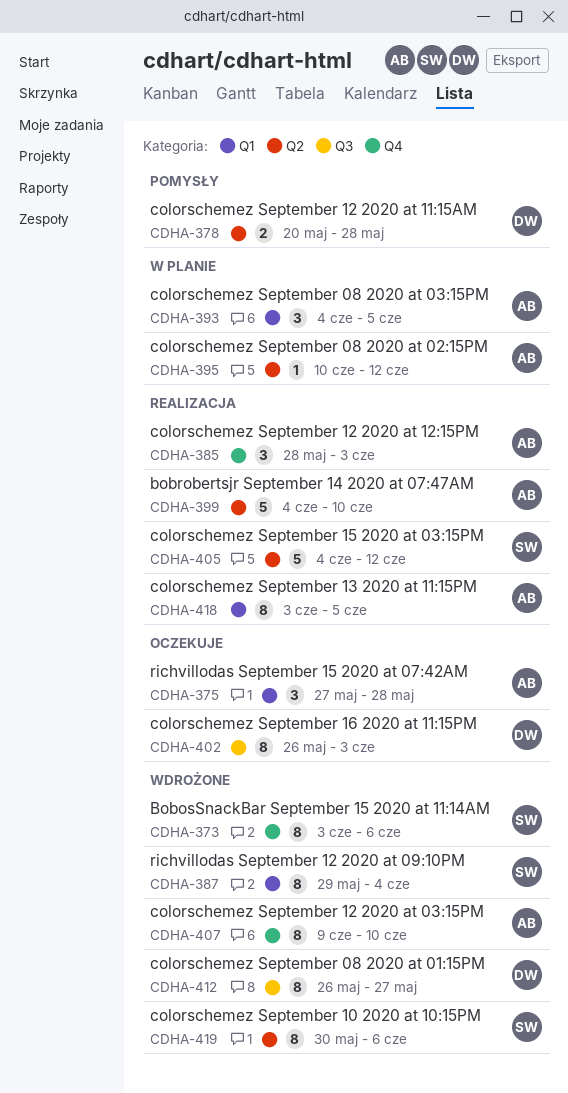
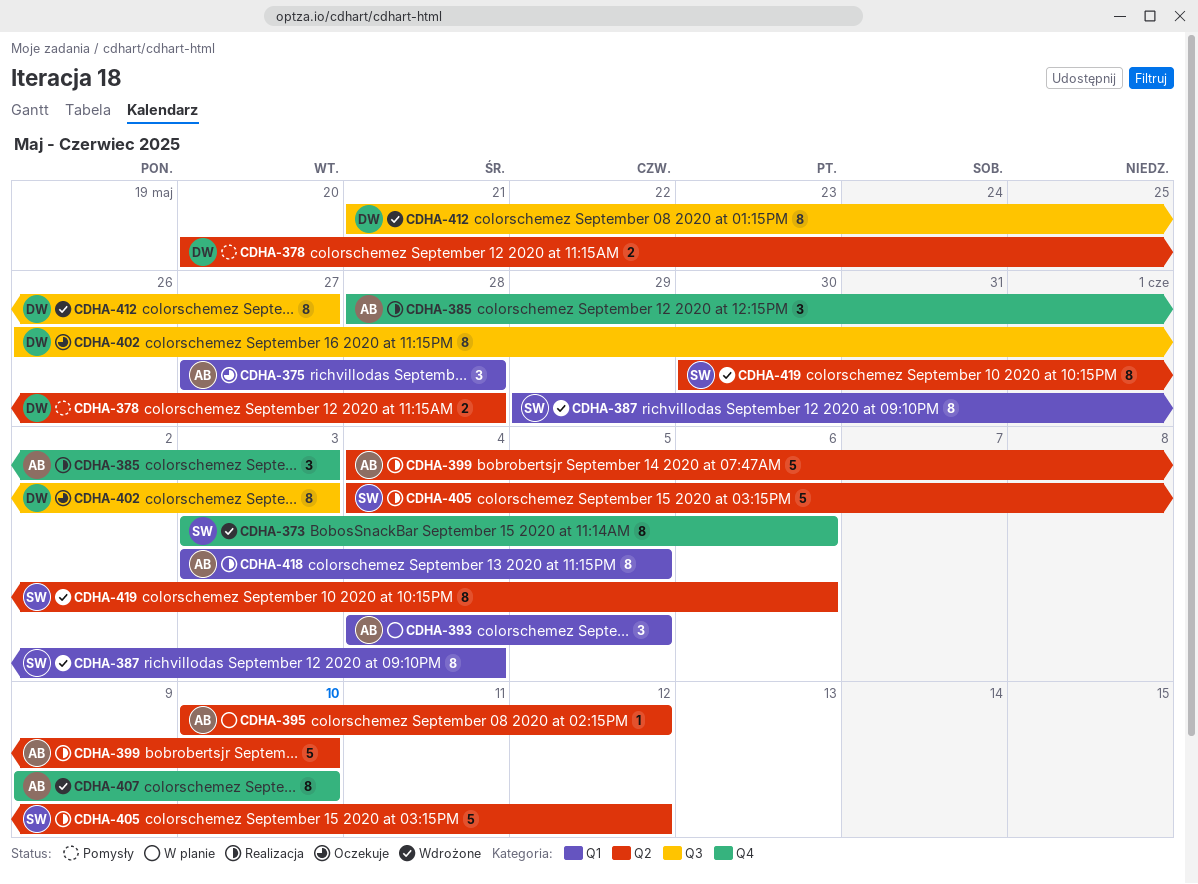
CDHA-412, start: May 26 -> May 21

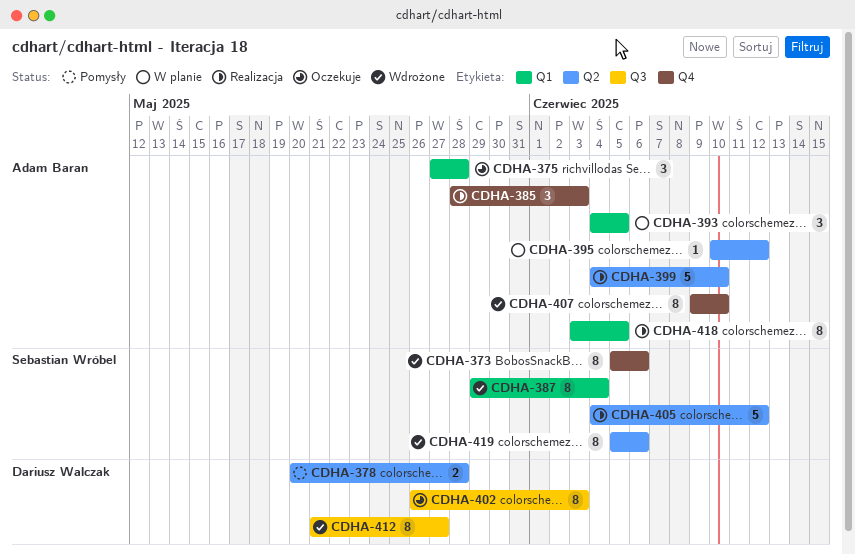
CDHA-373, start: Jun 3 -> Jun 5
CDHA-419, start: May 30 -> Jun 5

